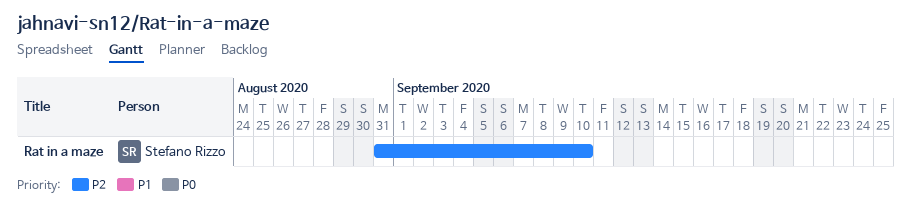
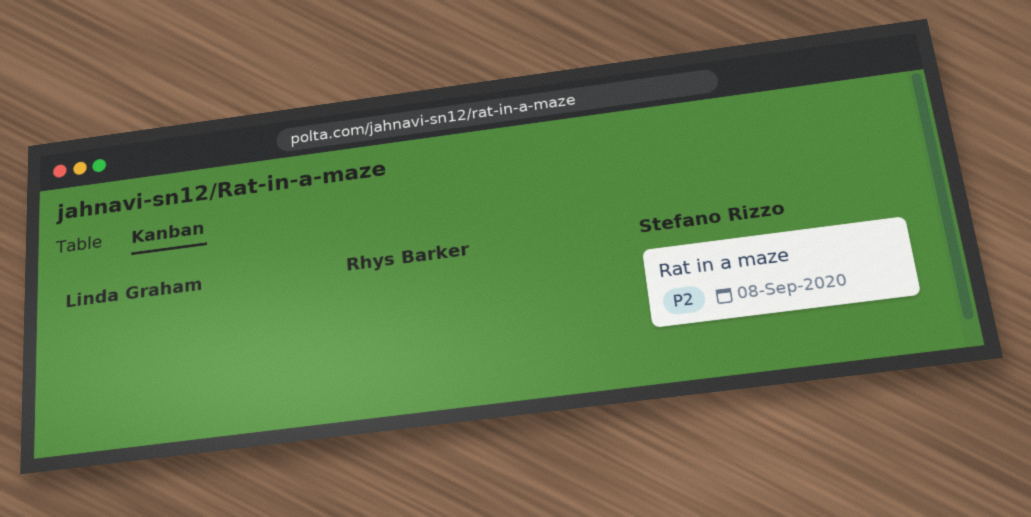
Rat in a maze, due: Sep 10 -> Sep 8

